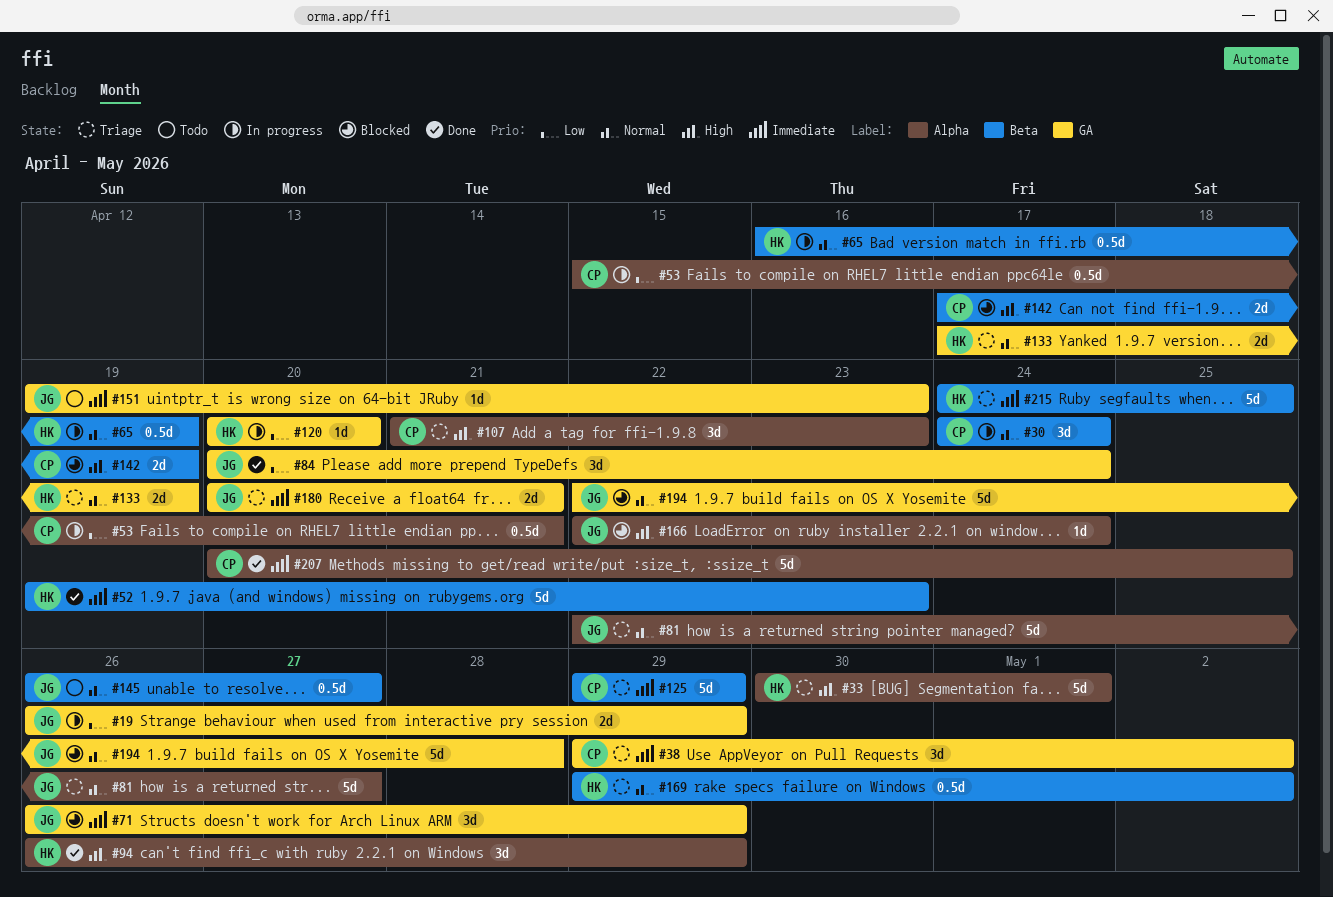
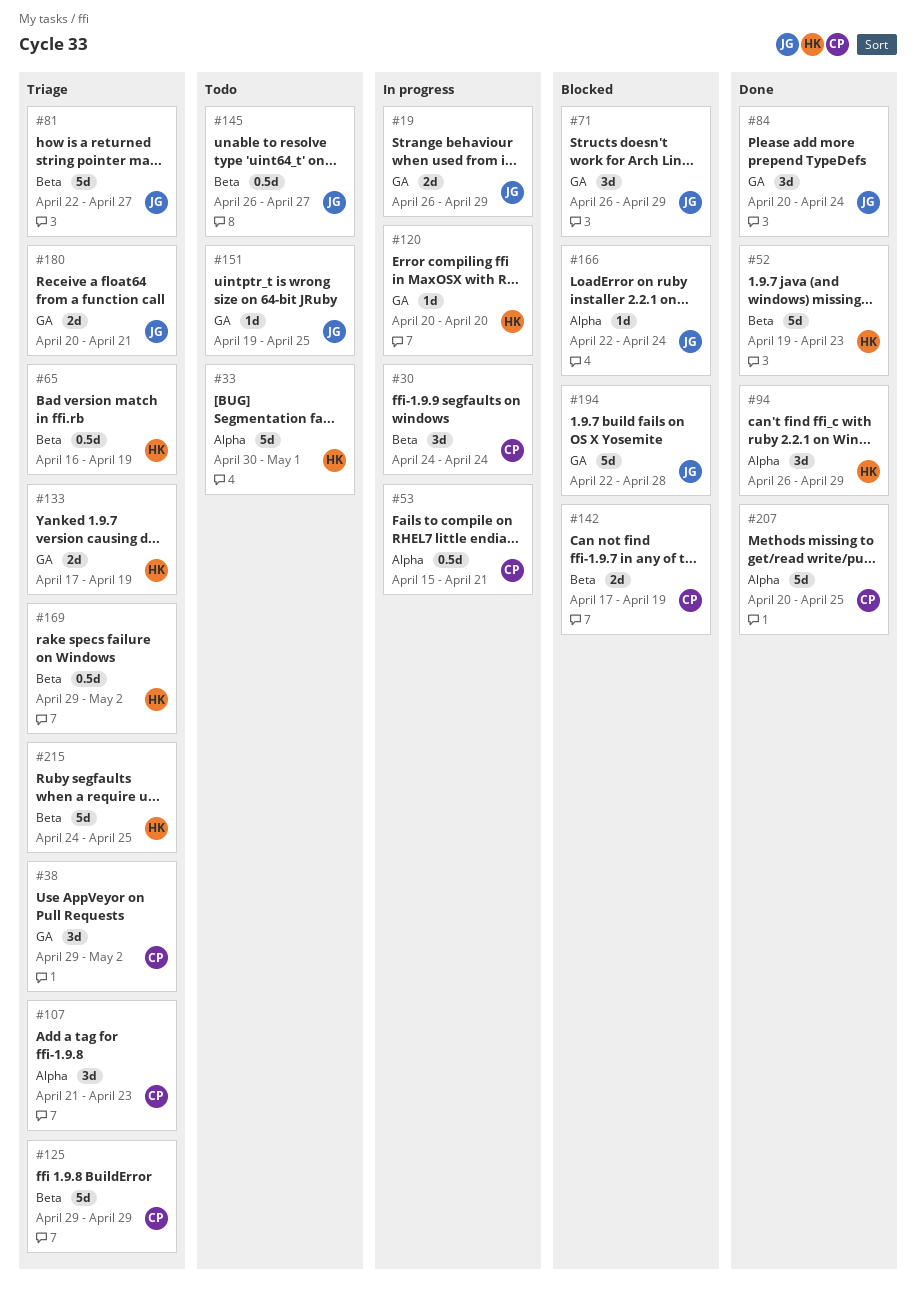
#33, status: Triage -> Todo
#65, status: In progress -> Triage
#81, label: Alpha -> Beta
#151, due: Apr 23 -> Apr 25

